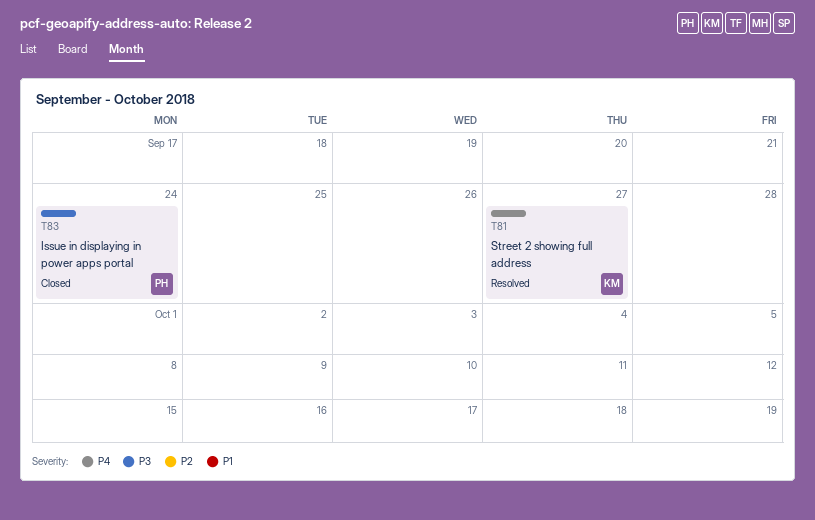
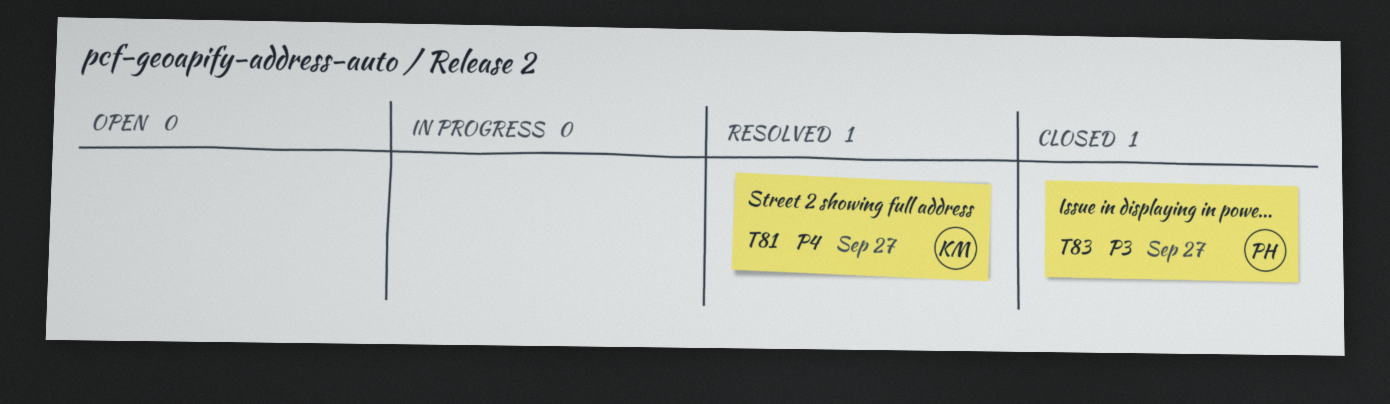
T83, due: Sep 24 -> Sep 27

